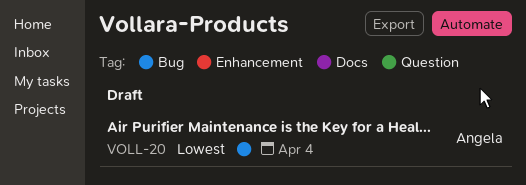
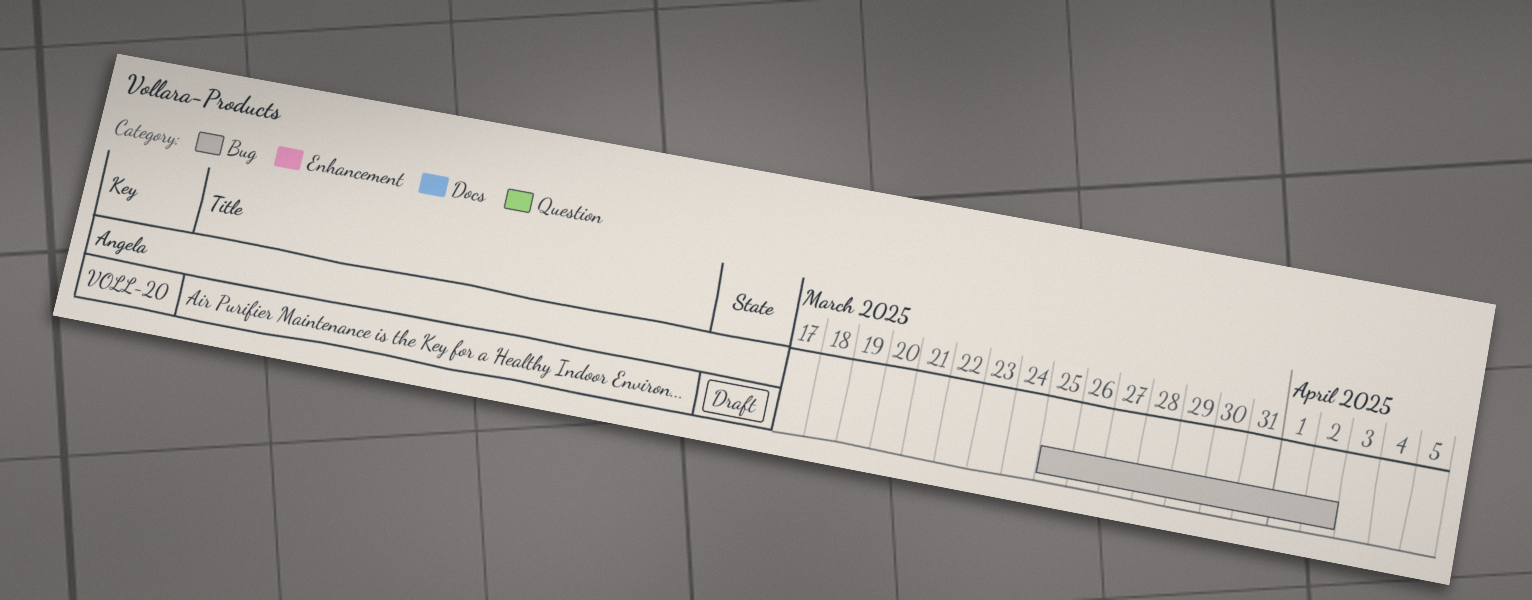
VOLL-20, due: Apr 4 -> Apr 2

